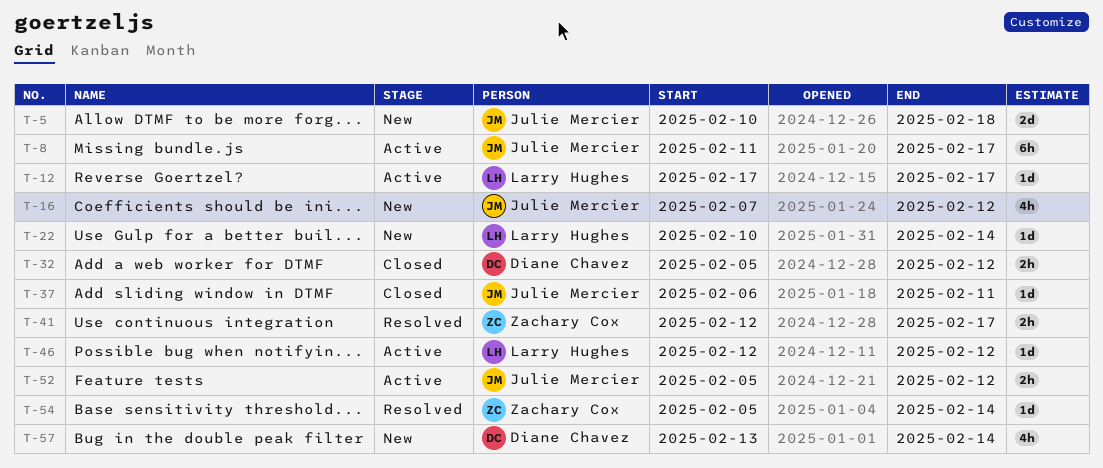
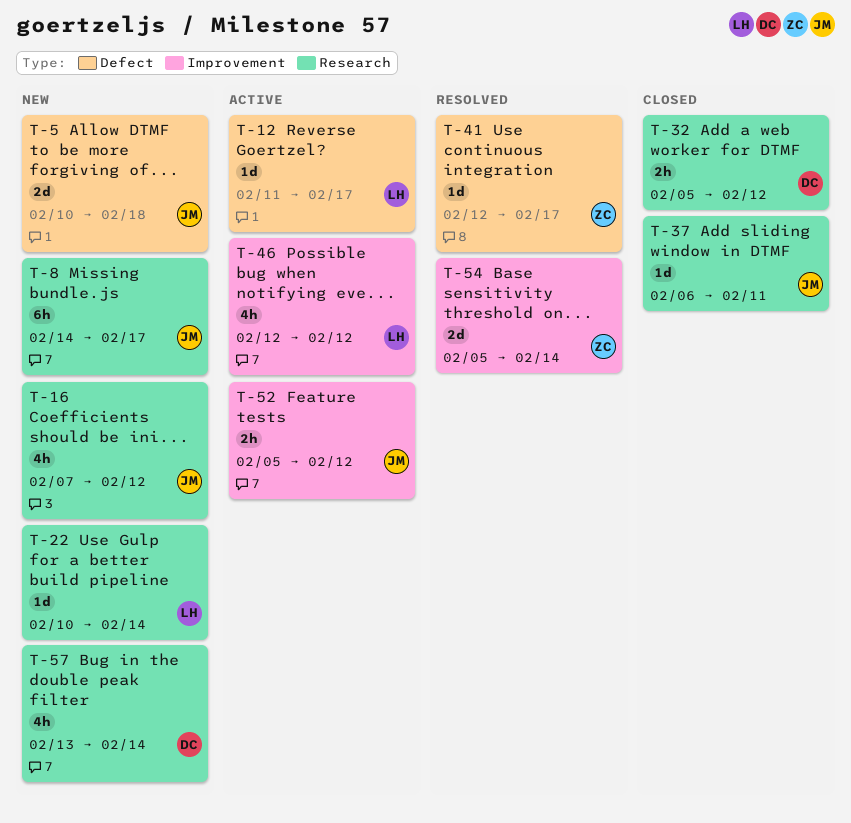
T-8, status: Active -> New
T-8, start: Feb 11 -> Feb 14
T-12, start: Feb 17 -> Feb 11
T-41, estimate: 2h -> 1d
T-46, estimate: 1d -> 4h
T-54, estimate: 1d -> 2d

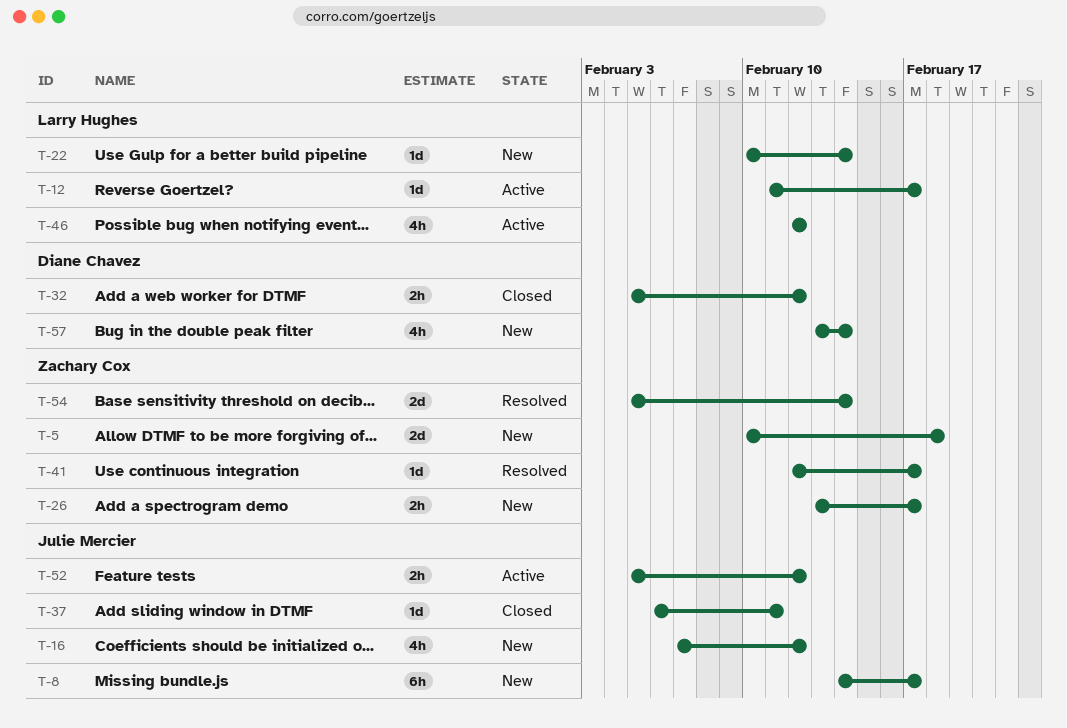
T-5, owner: Julie Mercier -> Zachary Cox
T-26: none -> present

